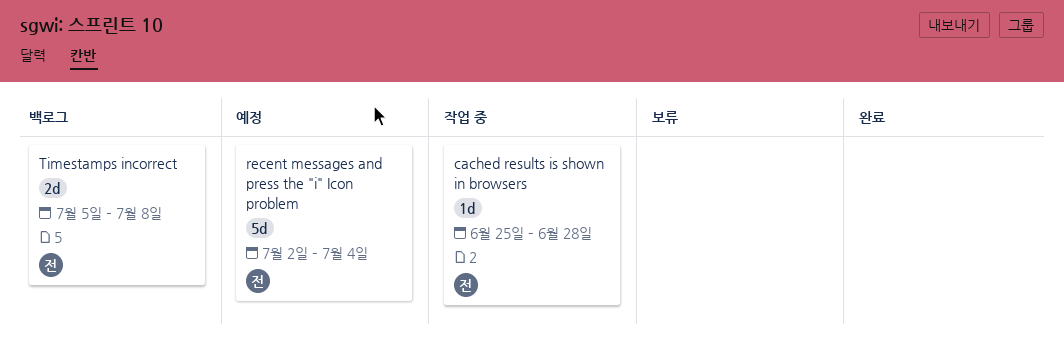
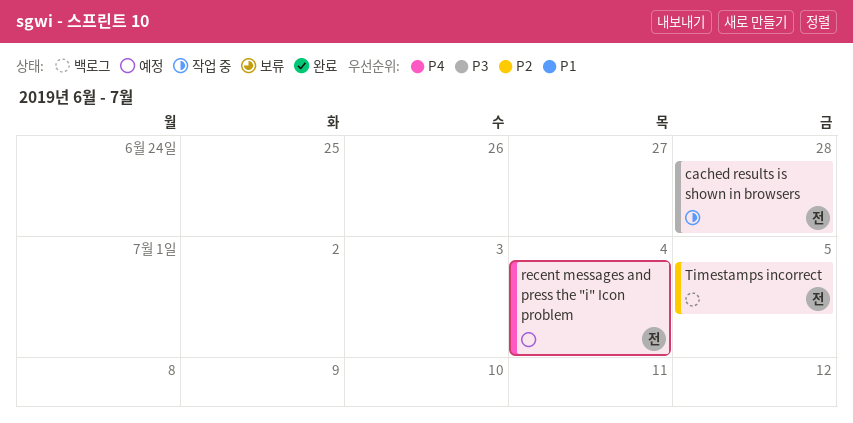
Timestamps incorrect, due: Jul 8 -> Jul 5

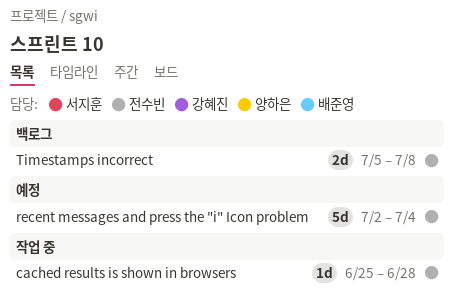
Timestamps incorrect, due: Jul 5 -> Jul 8

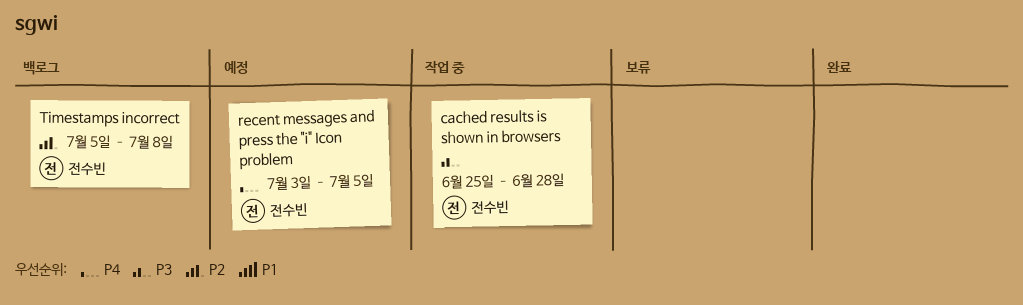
recent messages and press the "i" Icon problem, start: Jul 2 -> Jul 3
recent messages and press the "i" Icon problem, due: Jul 4 -> Jul 5

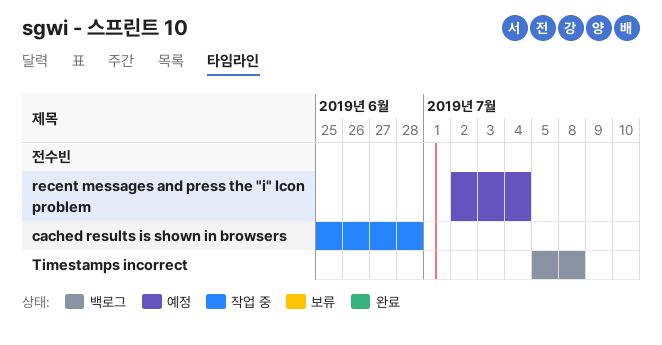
recent messages and press the "i" Icon problem, start: Jul 3 -> Jul 2
recent messages and press the "i" Icon problem, due: Jul 5 -> Jul 4

